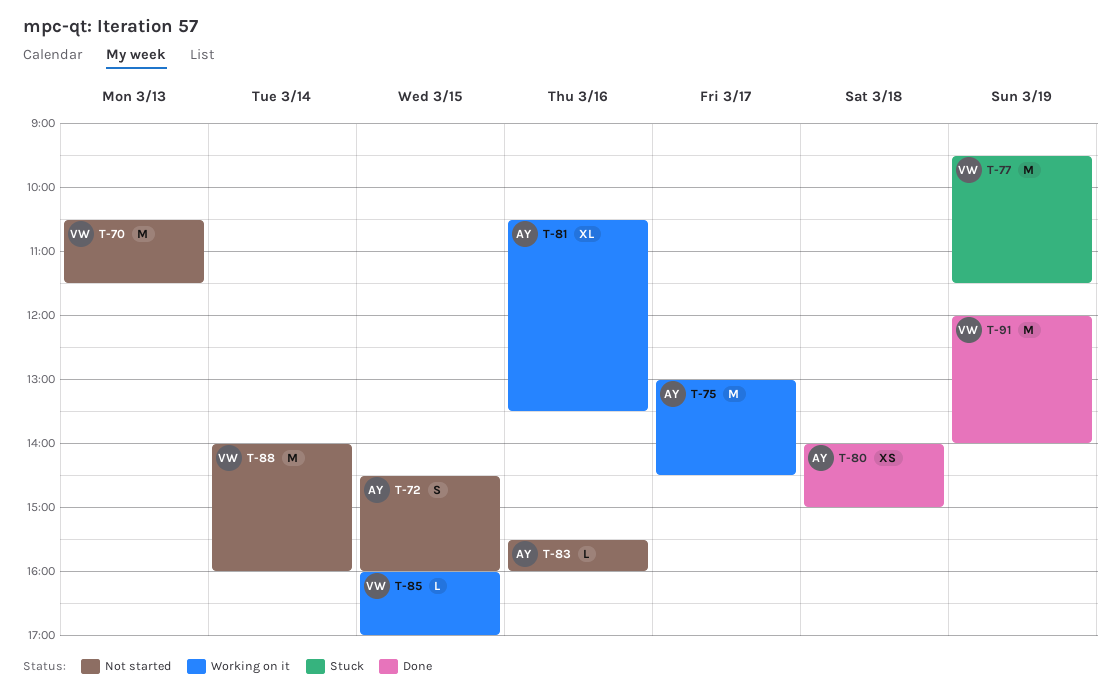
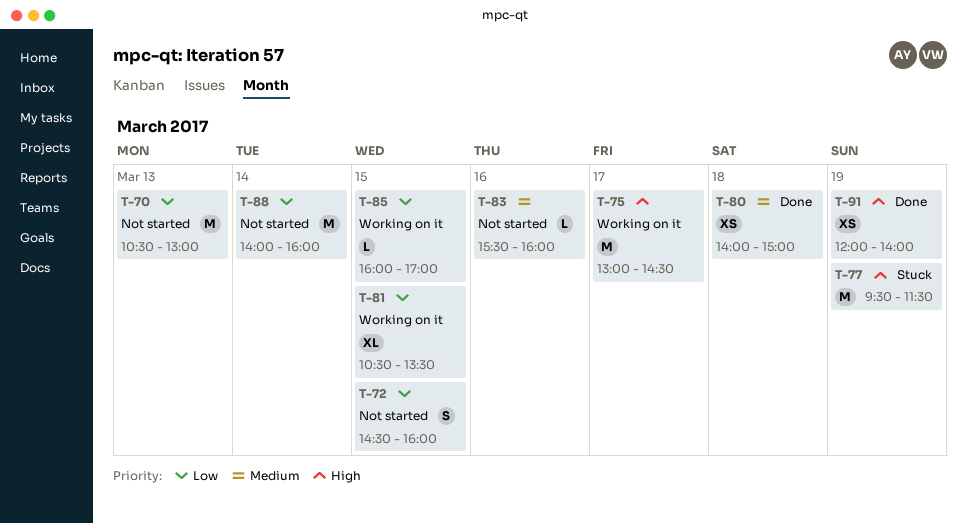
T-70, ends: 11:30 -> 13:00
T-81, day: Mar 16 -> Mar 15
T-91, estimate: M -> XS

